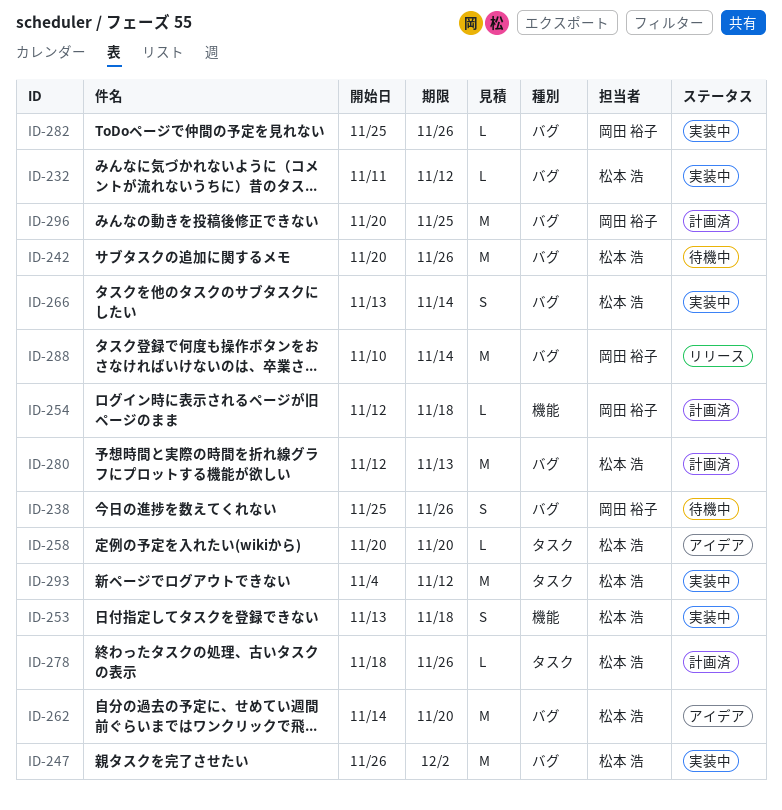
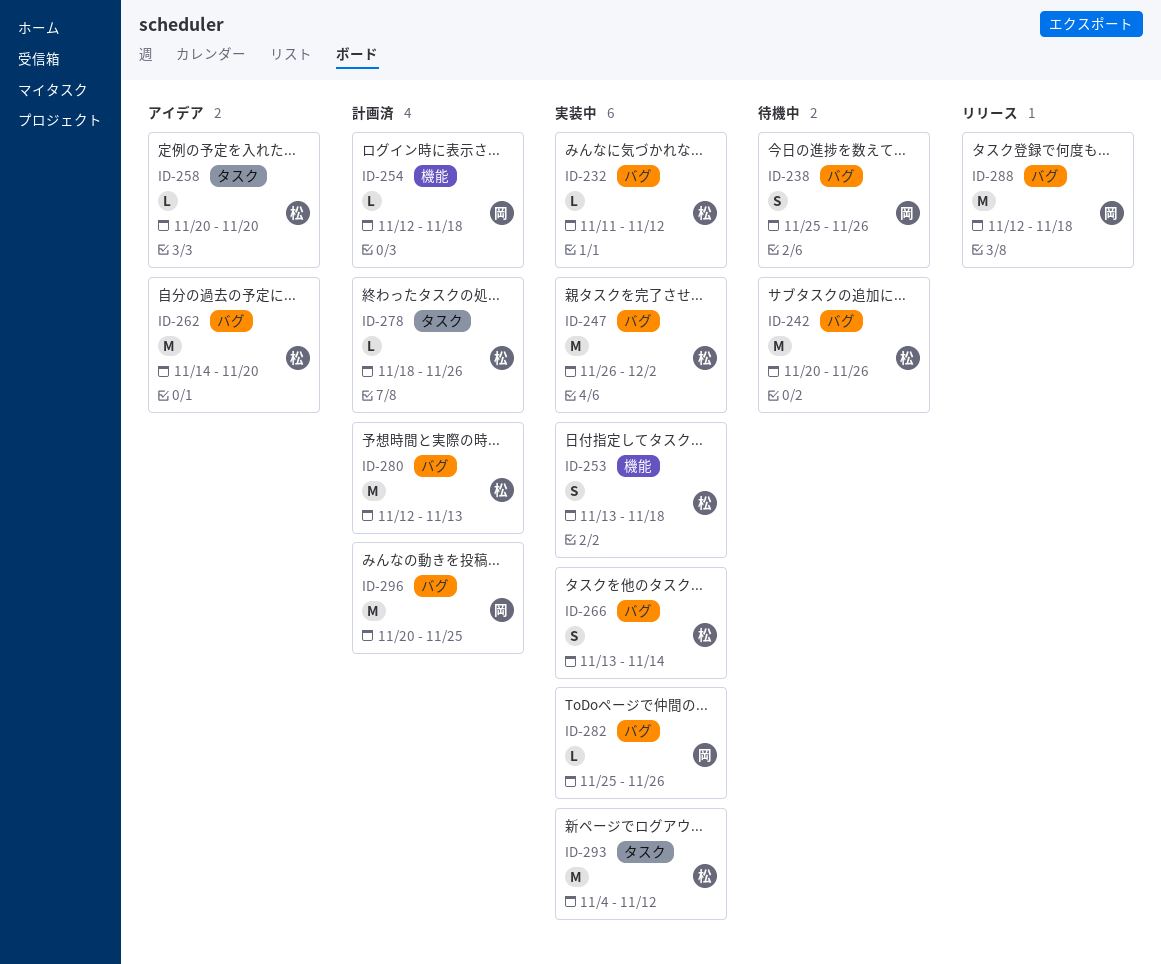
ID-288, start: Nov 10 -> Nov 12
ID-288, due: Nov 14 -> Nov 18

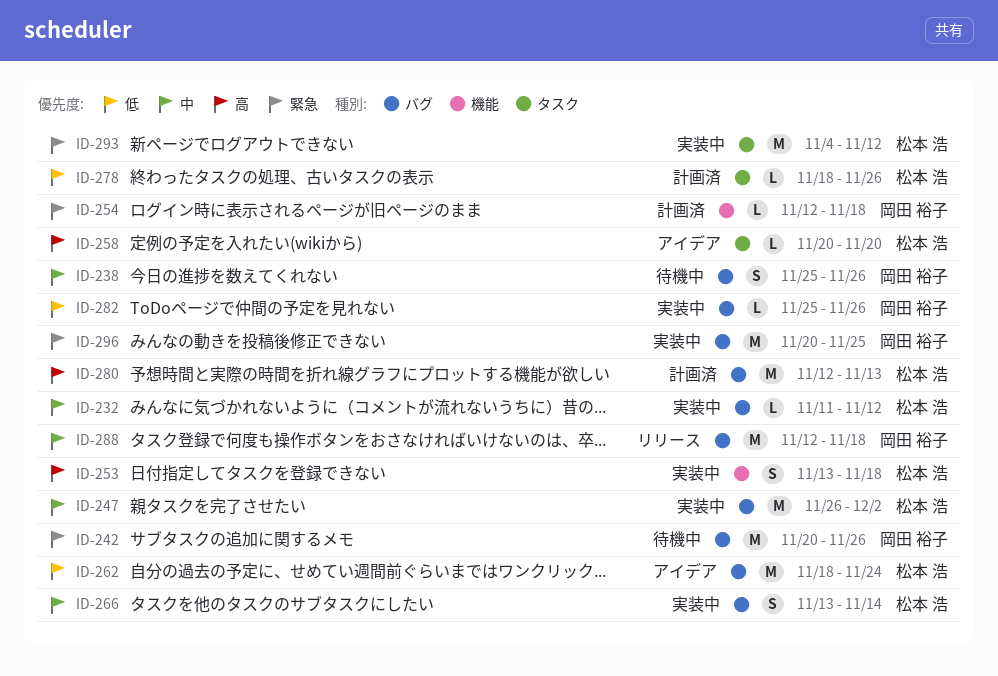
ID-242, owner: 松本 浩 -> 岡田 裕子
ID-262, start: Nov 14 -> Nov 18
ID-262, due: Nov 20 -> Nov 24
ID-296, status: 計画済 -> 実装中

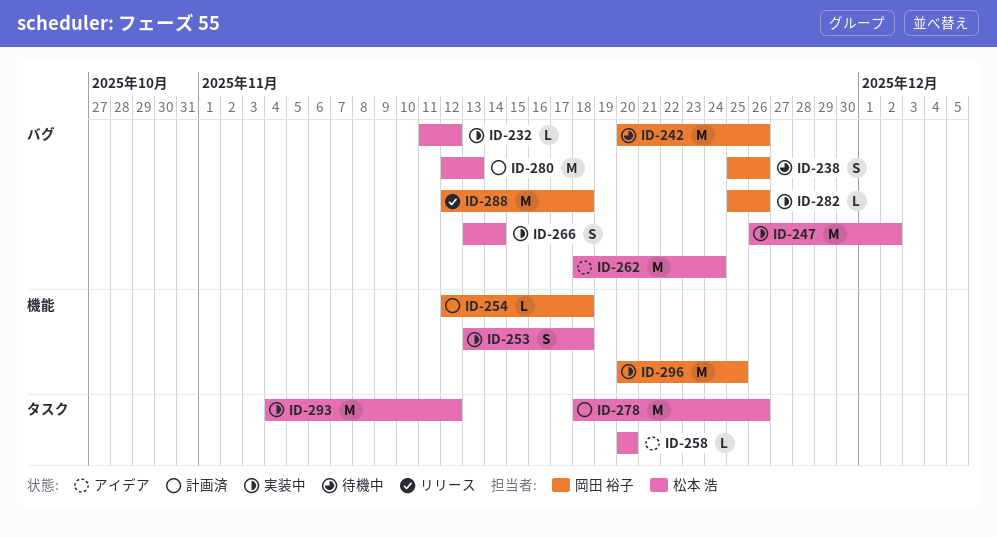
ID-278, estimate: L -> M
ID-296, label: バグ -> 機能

